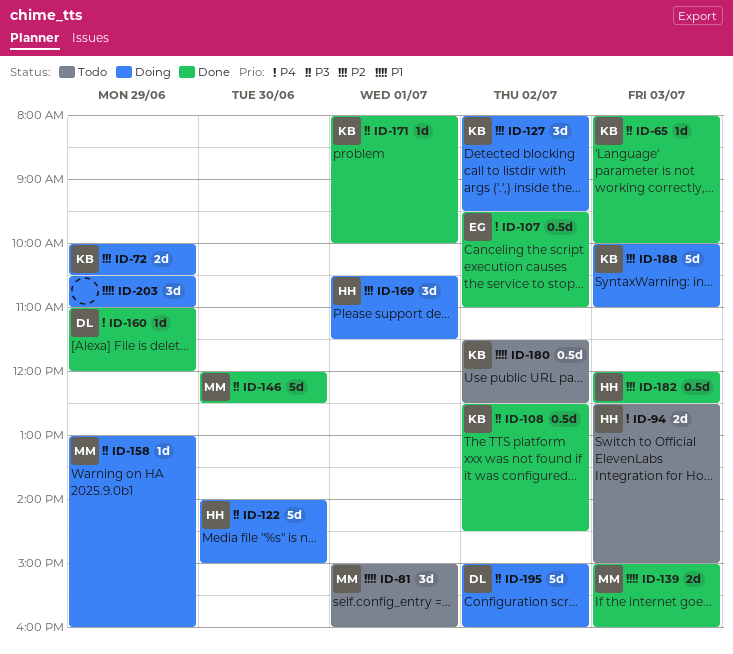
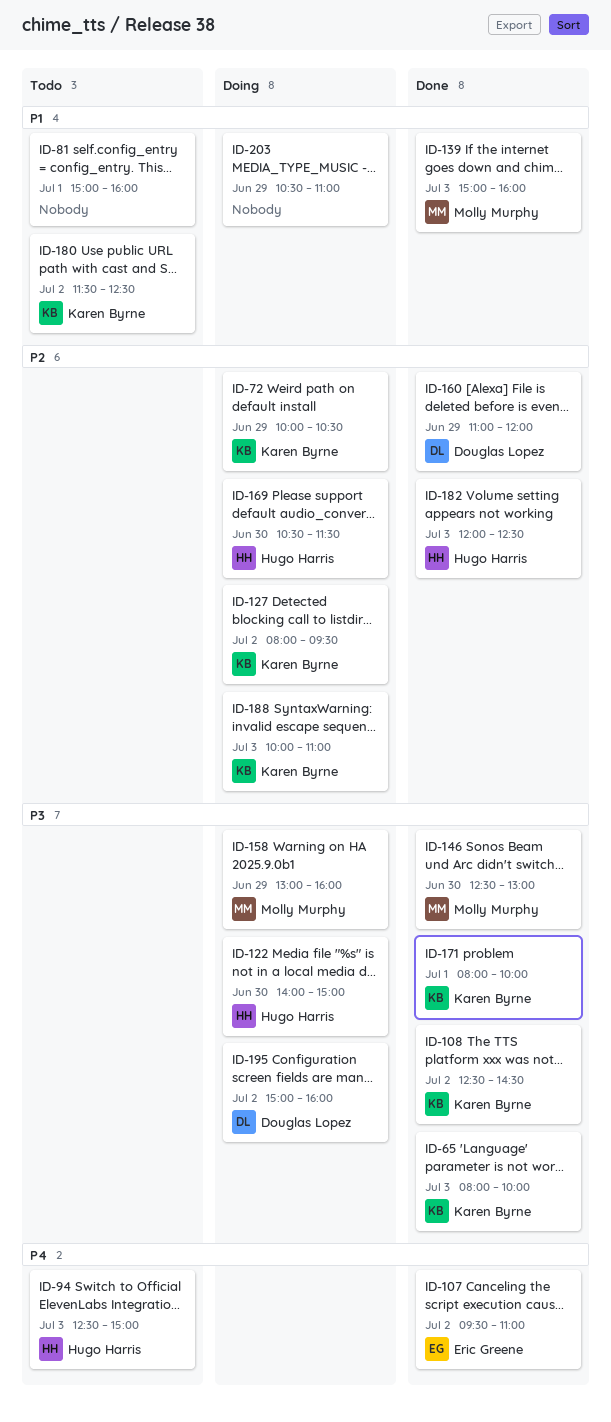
ID-81, owner: Molly Murphy -> none
ID-146, begins: 12:00 -> 12:30
ID-146, ends: 12:30 -> 13:00
ID-160, priority: P4 -> P2
ID-169, day: Jul 1 -> Jun 30

